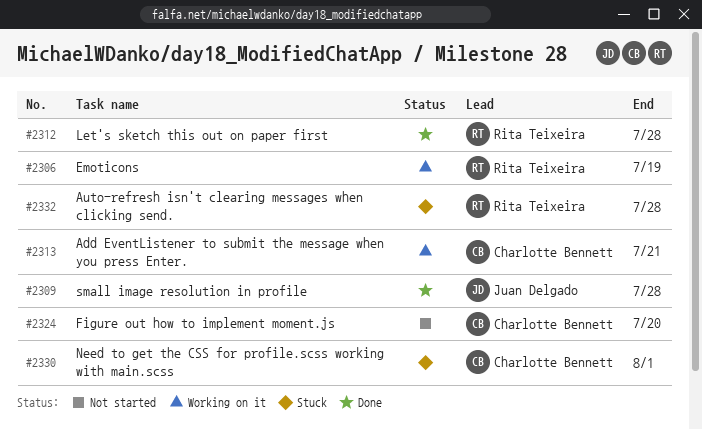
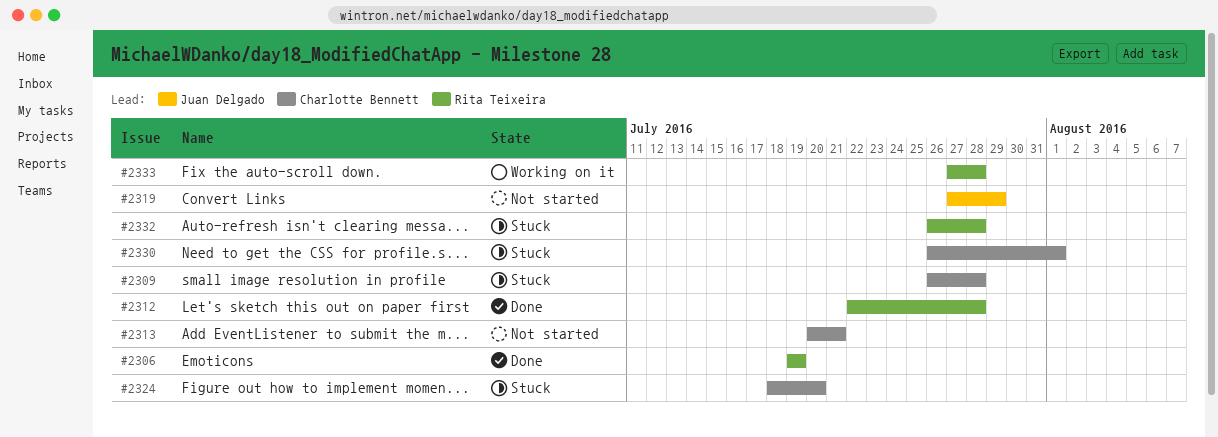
#2306, status: Working on it -> Done
#2309, status: Done -> Stuck
#2309, owner: Juan Delgado -> Charlotte Bennett
#2313, status: Working on it -> Not started
#2319: none -> present
#2324, status: Not started -> Stuck
#2333: none -> present

